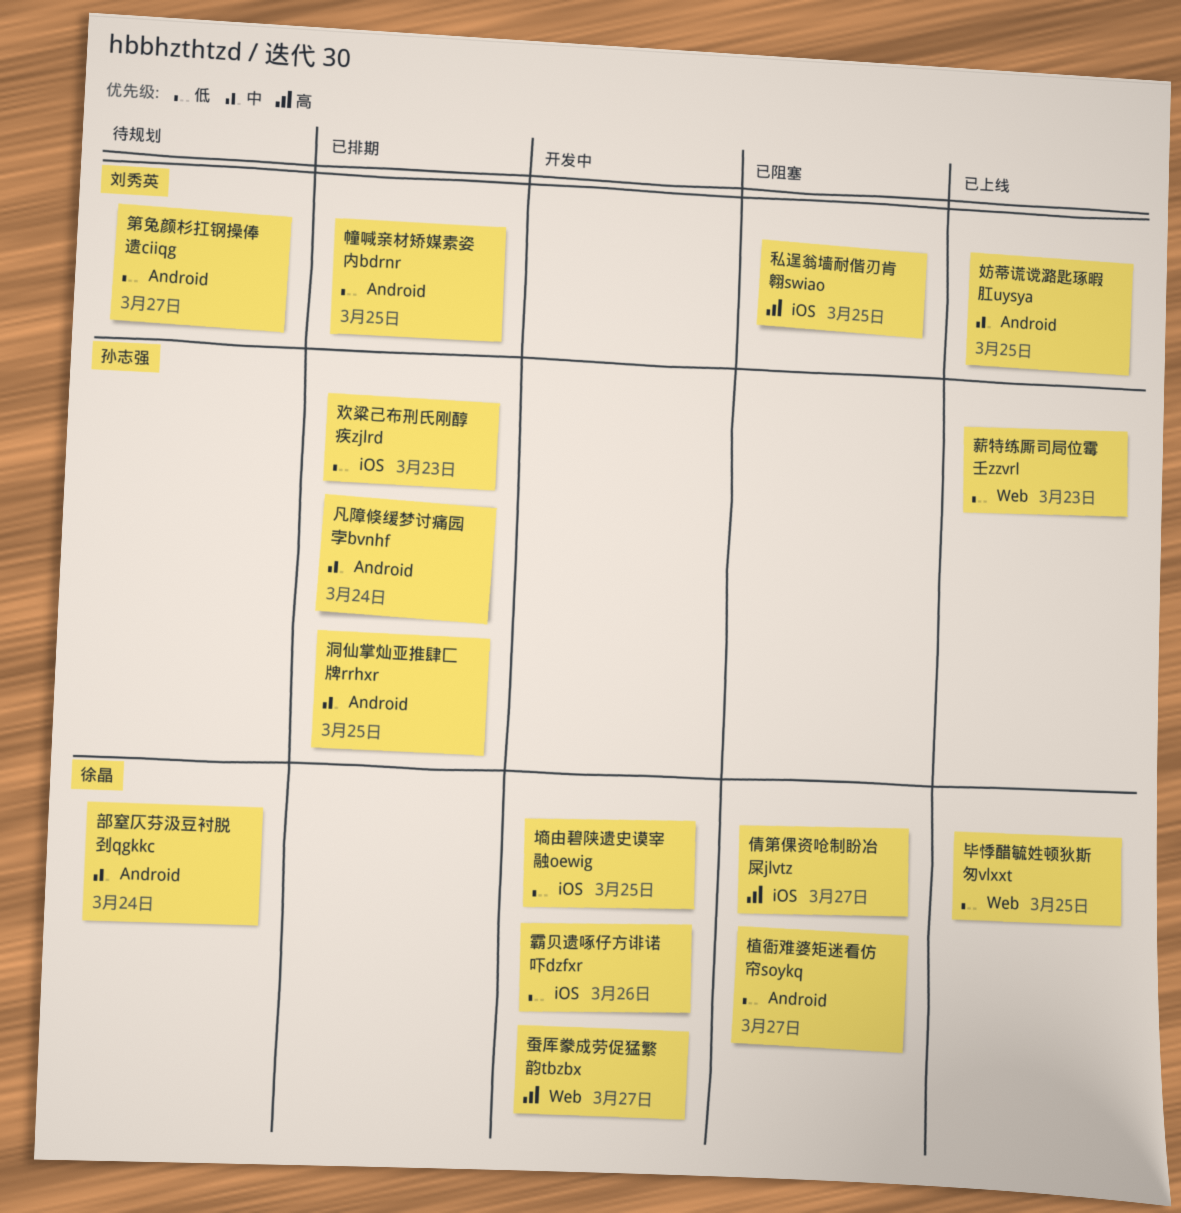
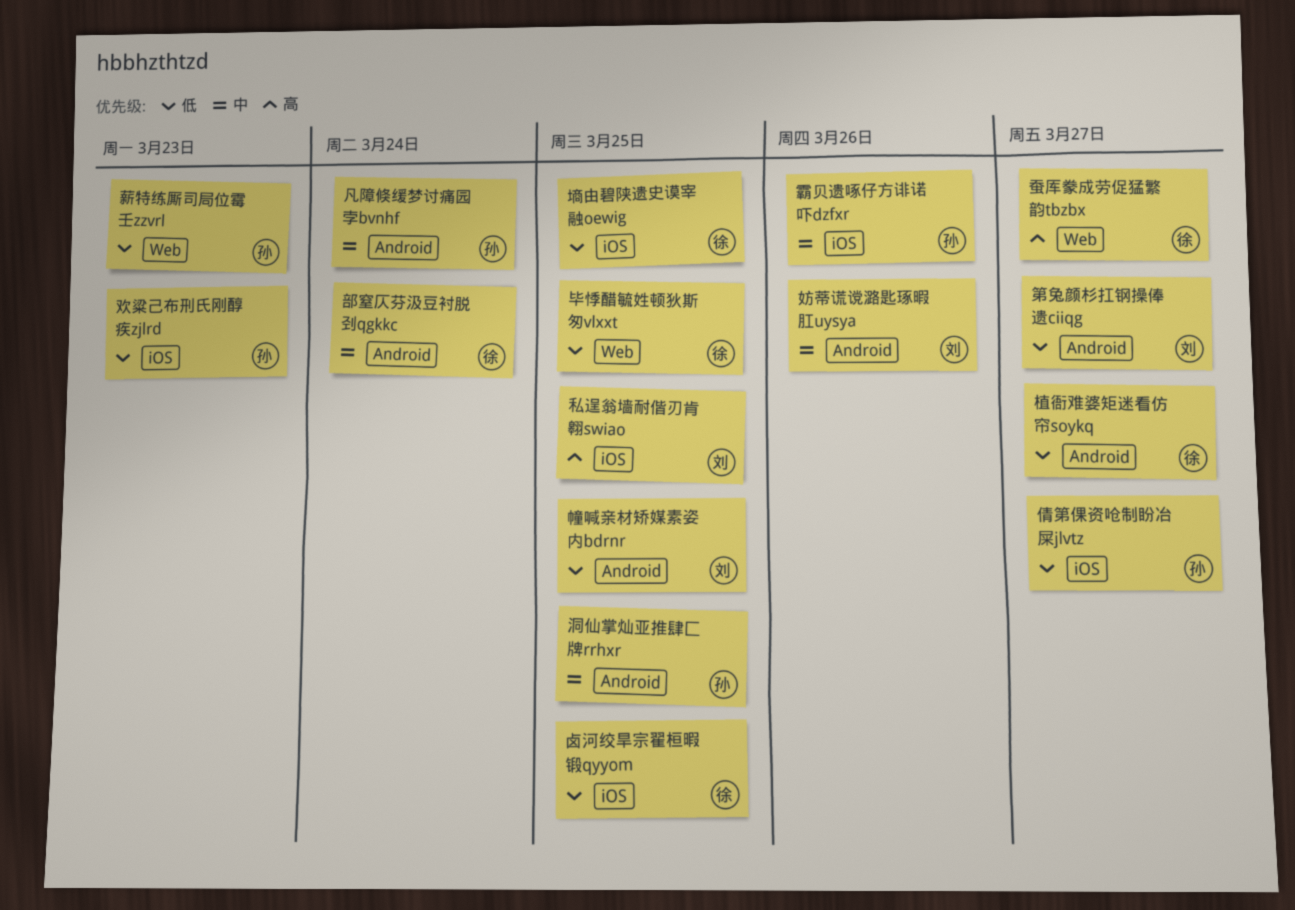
倩第倮资呛制盼冶屎jlvtz, owner: 徐晶 -> 孙志强
倩第倮资呛制盼冶屎jlvtz, priority: 高 -> 低
卤河绞旱宗翟桓暇锻qyyom: none -> present
妨蒂谎谠潞匙琢暇肛uysya, due: Mar 25 -> Mar 26
霸贝遗啄仔方诽诺吓dzfxr, owner: 徐晶 -> 孙志强
霸贝遗啄仔方诽诺吓dzfxr, priority: 低 -> 中

